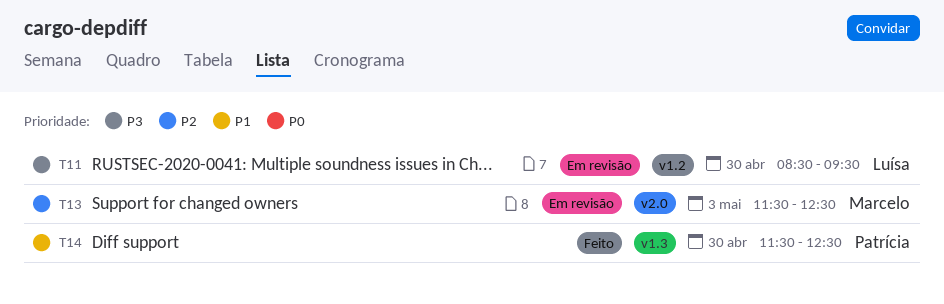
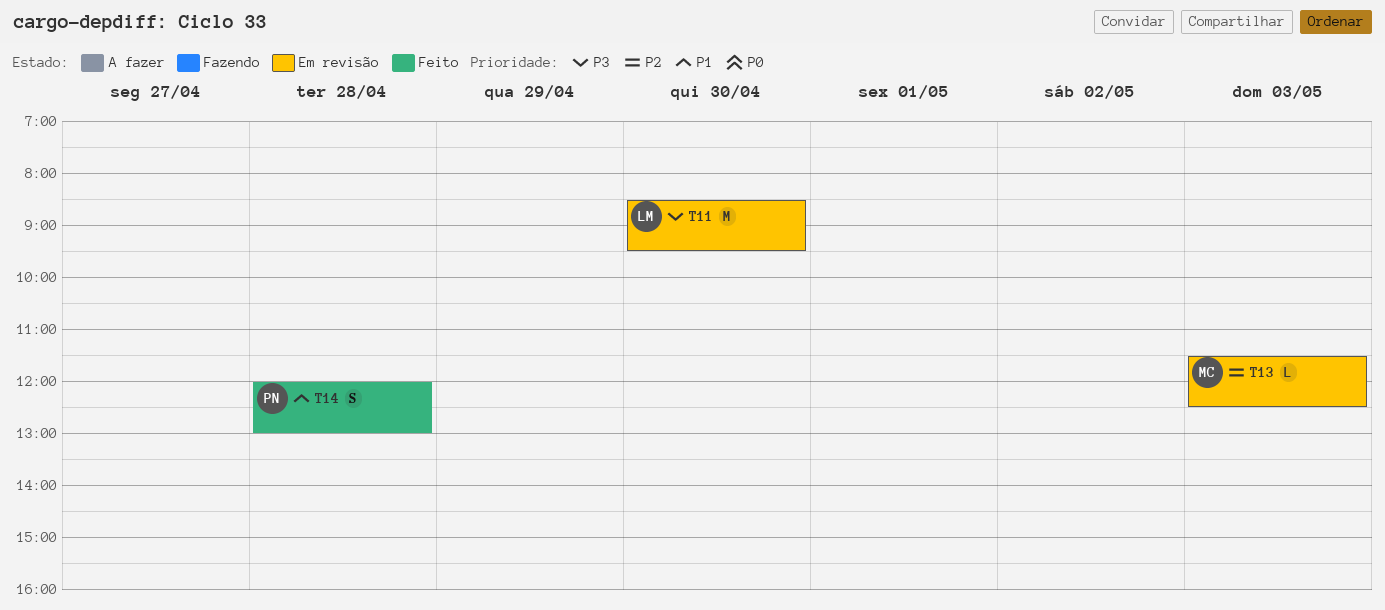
T14, day: Apr 30 -> Apr 28
T14, begins: 11:30 -> 12:00
T14, ends: 12:30 -> 13:00

